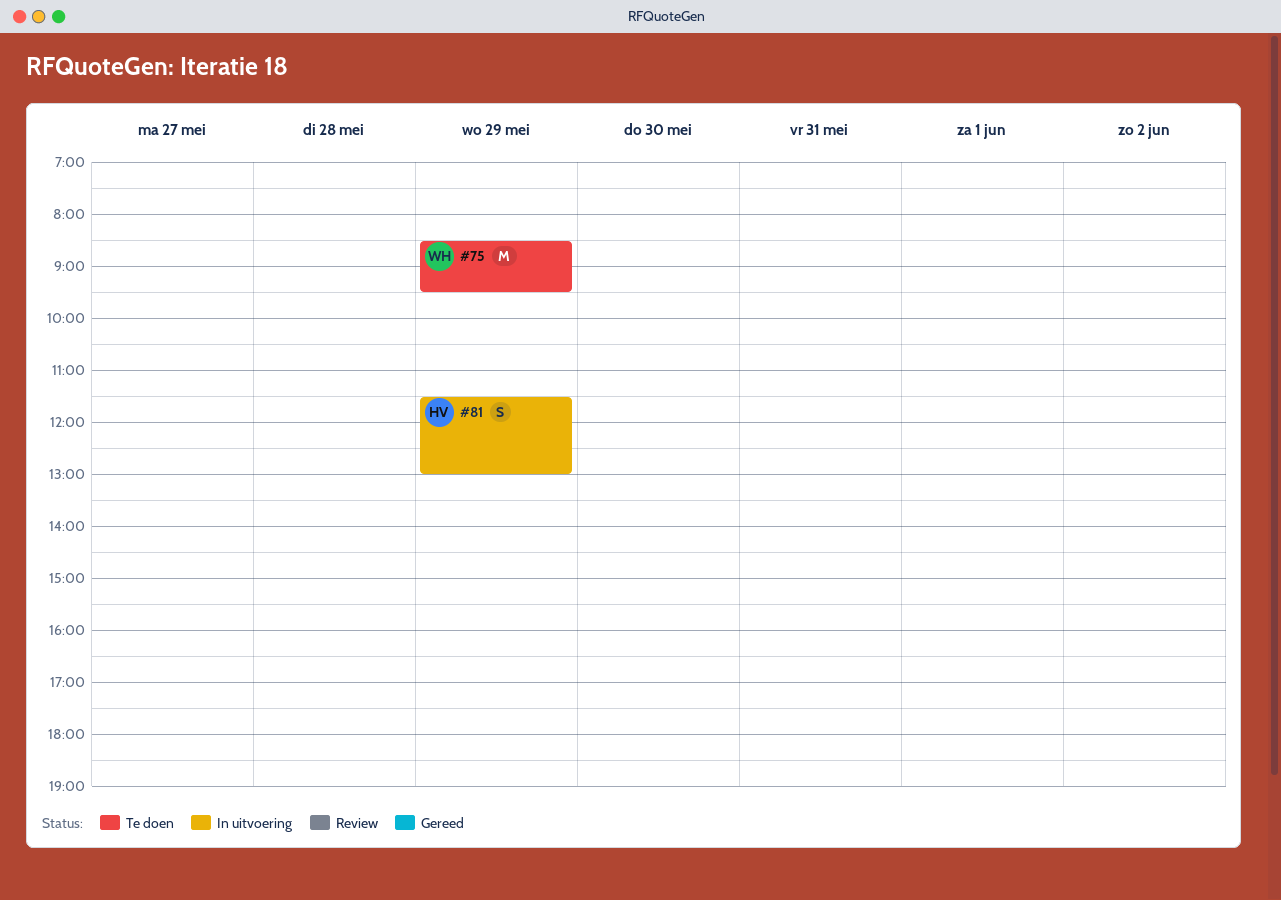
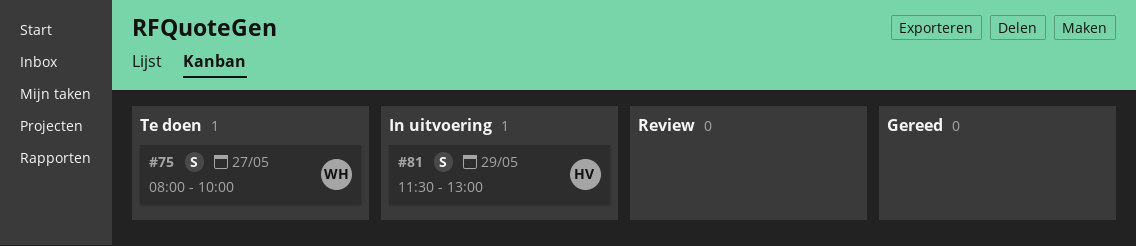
#75, estimate: M -> S
#75, day: May 29 -> May 27
#75, begins: 08:30 -> 08:00
#75, ends: 09:30 -> 10:00

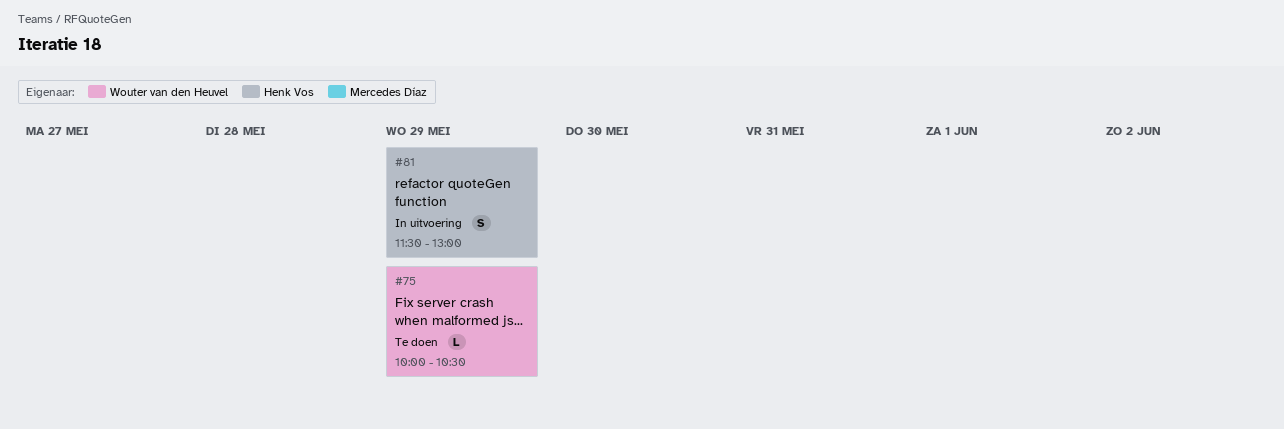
#75, estimate: S -> L
#75, day: May 27 -> May 29
#75, begins: 08:00 -> 10:00
#75, ends: 10:00 -> 10:30

